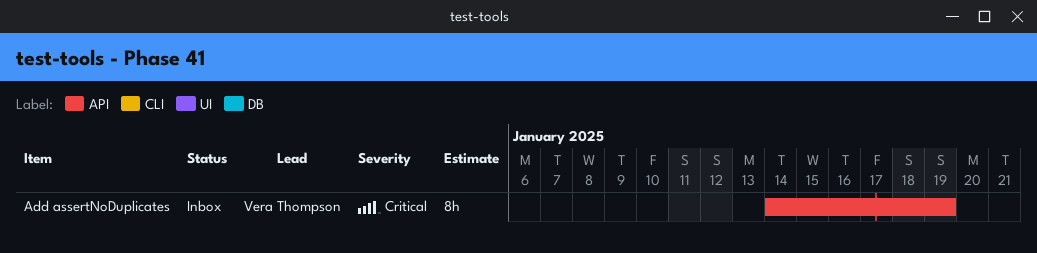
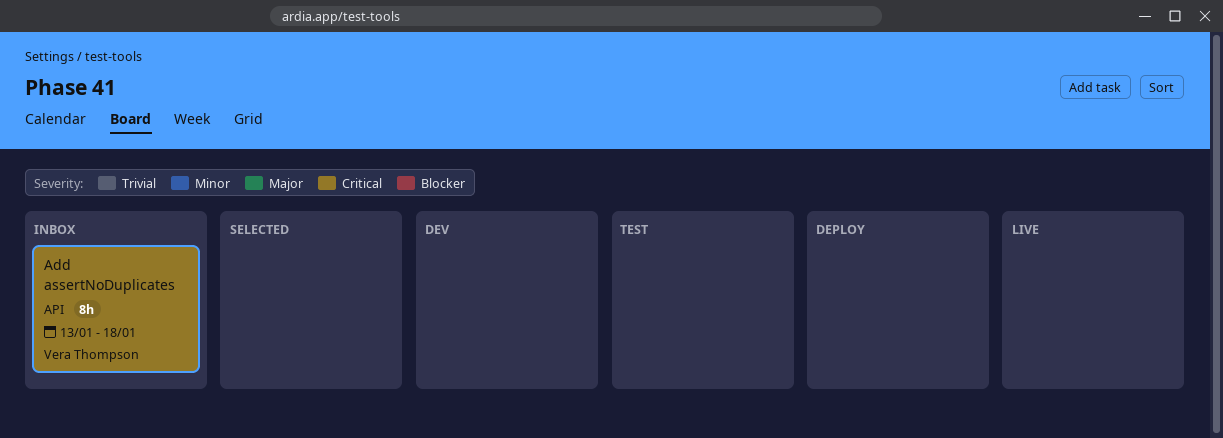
Add assertNoDuplicates, start: Jan 14 -> Jan 13
Add assertNoDuplicates, due: Jan 19 -> Jan 18

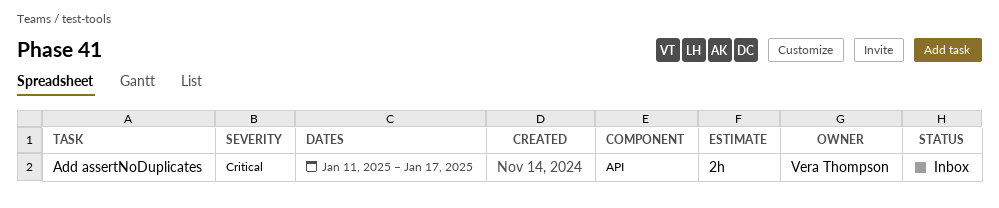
Add assertNoDuplicates, estimate: 8h -> 2h
Add assertNoDuplicates, start: Jan 13 -> Jan 11
Add assertNoDuplicates, due: Jan 18 -> Jan 17

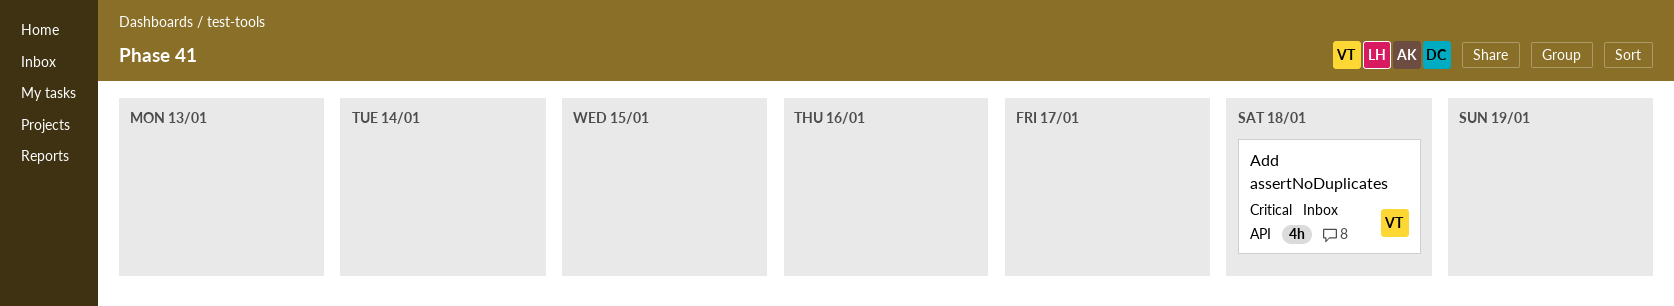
Add assertNoDuplicates, estimate: 2h -> 4h
Add assertNoDuplicates, due: Jan 17 -> Jan 18

